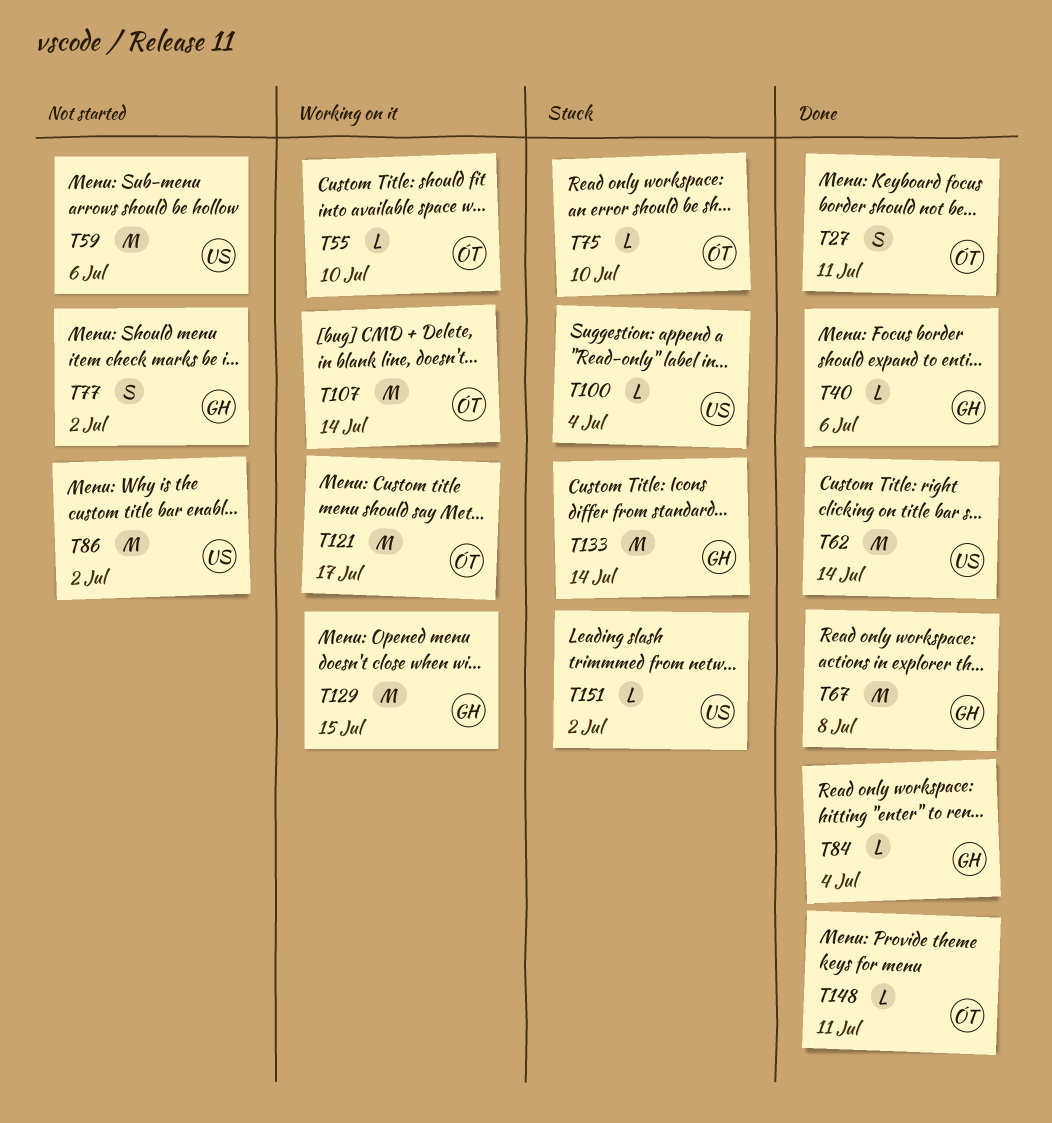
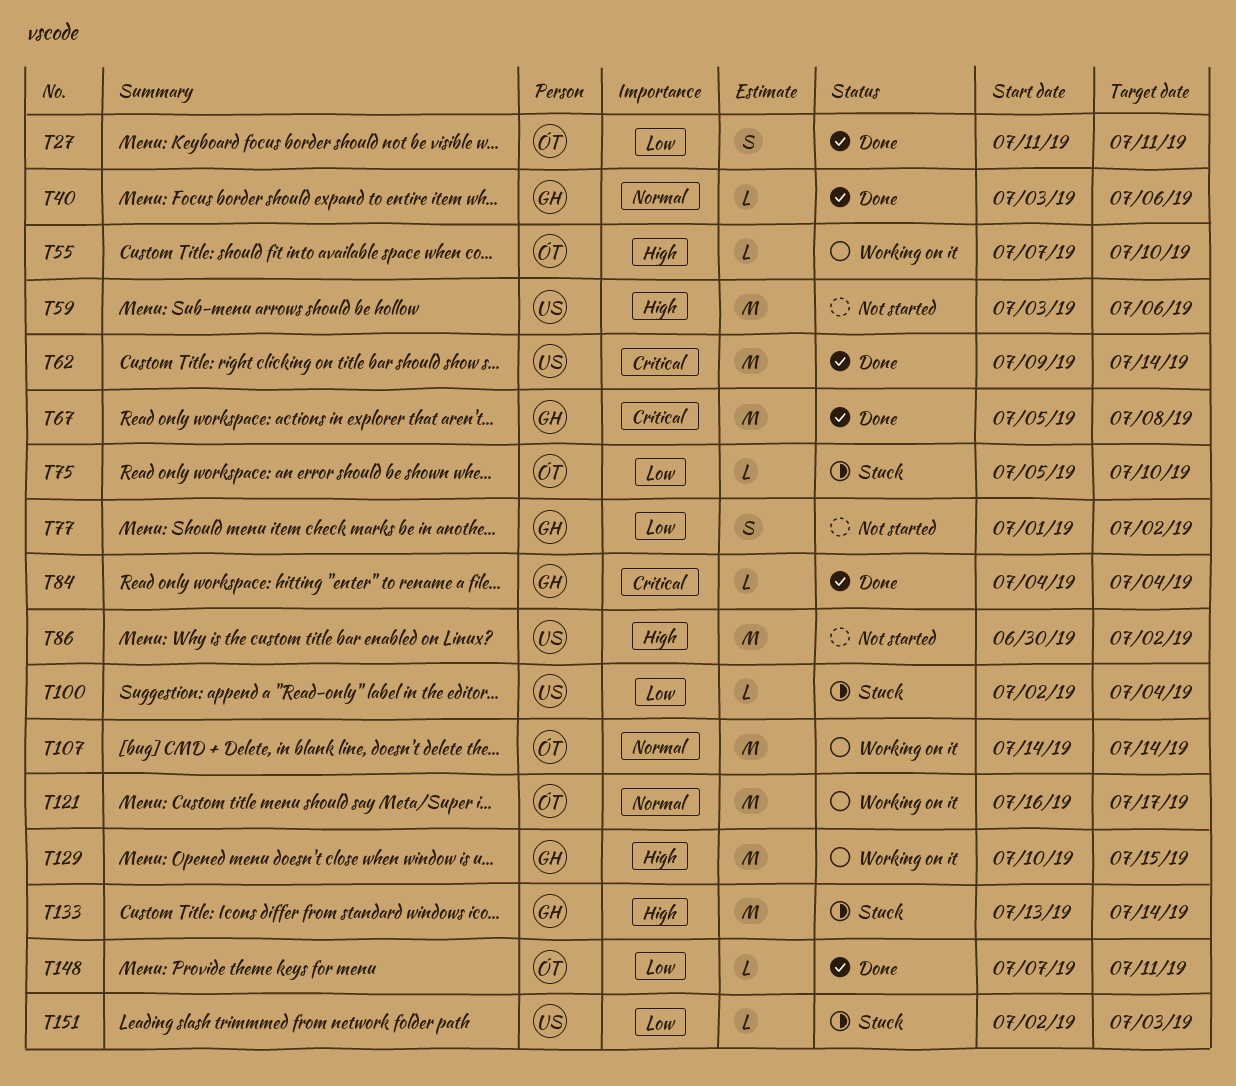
T151, due: Jul 2 -> Jul 3

